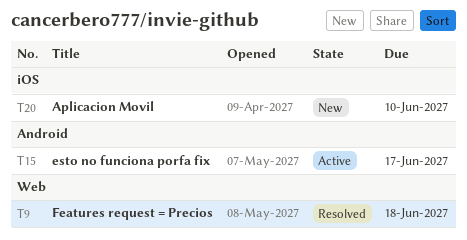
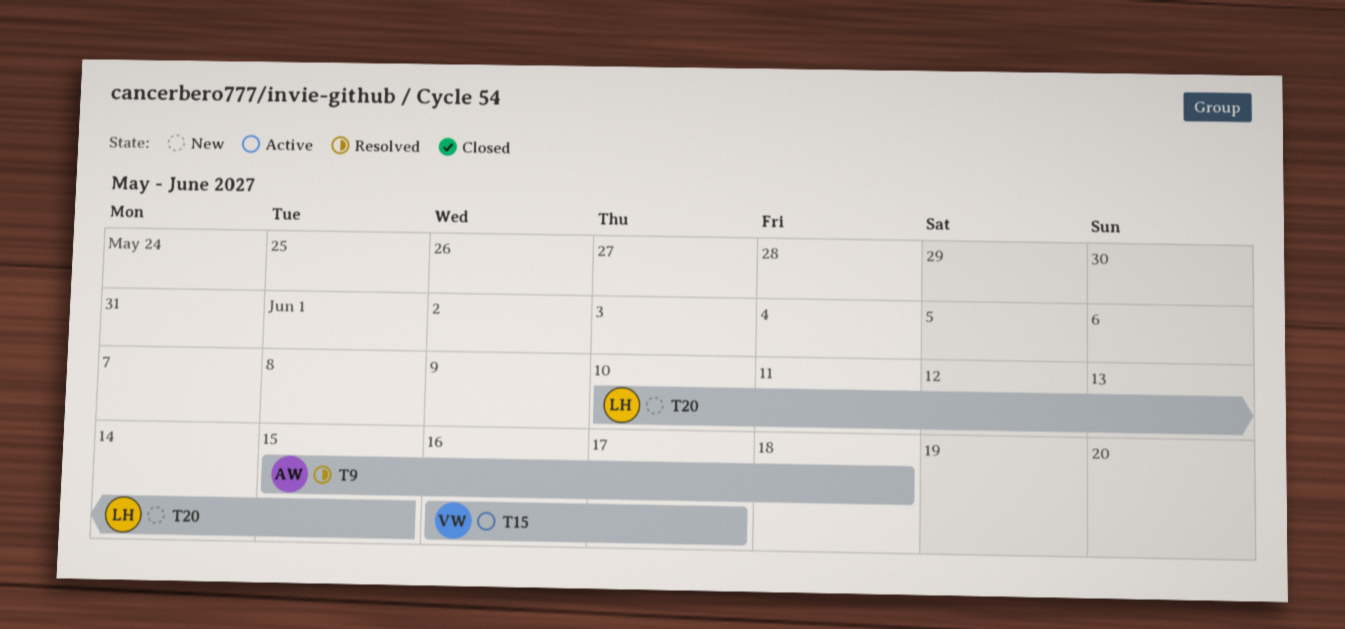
T20, due: Jun 10 -> Jun 15

